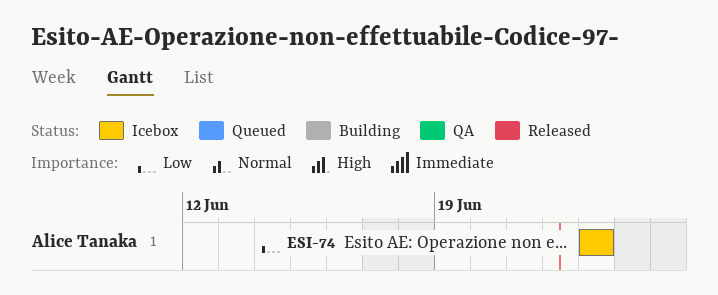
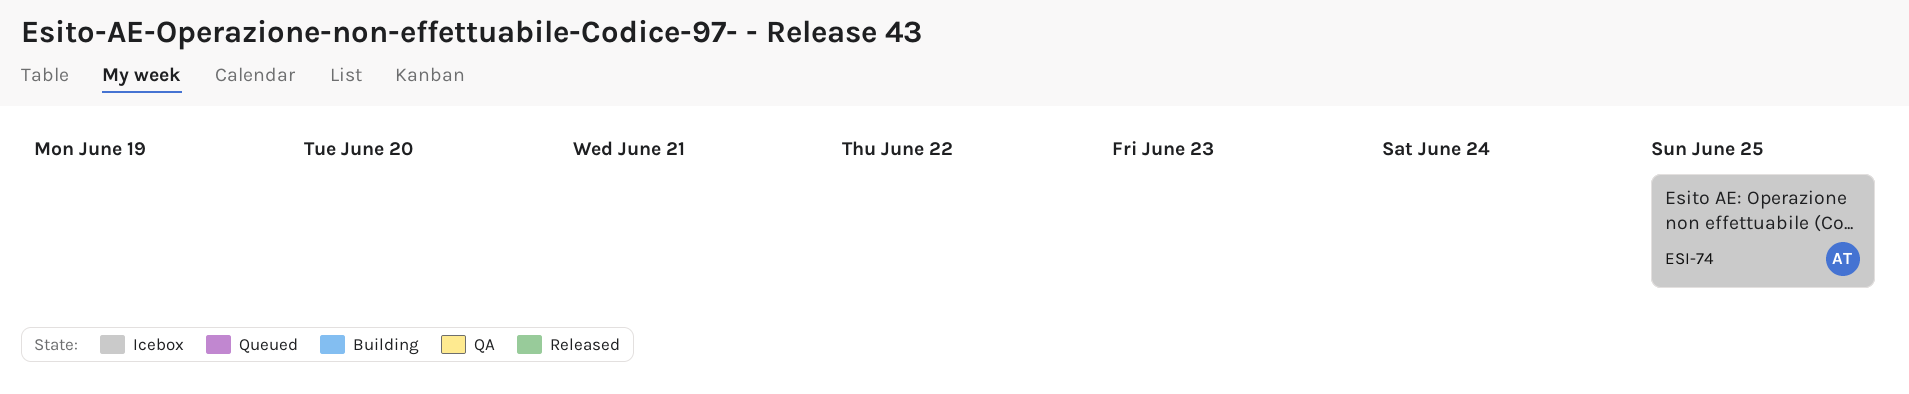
ESI-74, due: Jun 23 -> Jun 25

